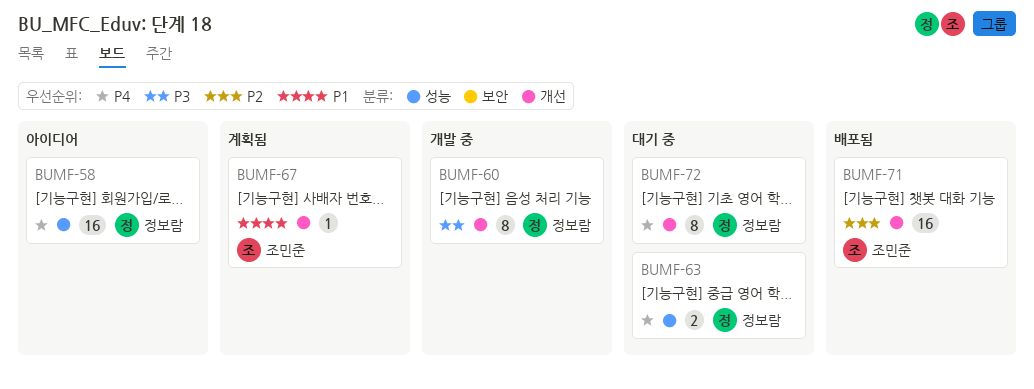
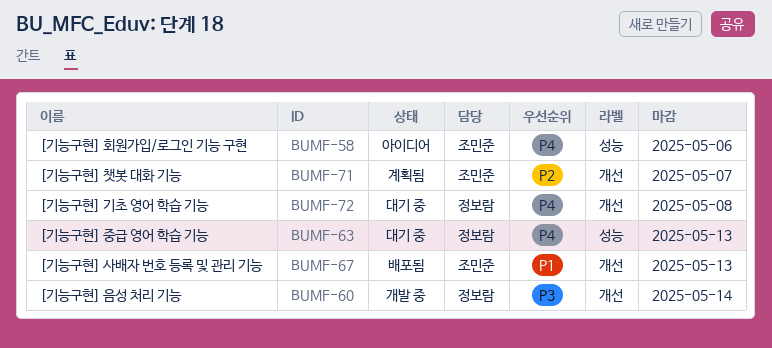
BUMF-58, owner: 정보람 -> 조민준
BUMF-67, status: 계획됨 -> 배포됨
BUMF-71, status: 배포됨 -> 계획됨

